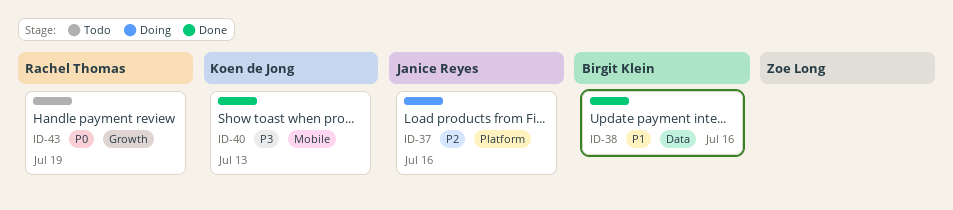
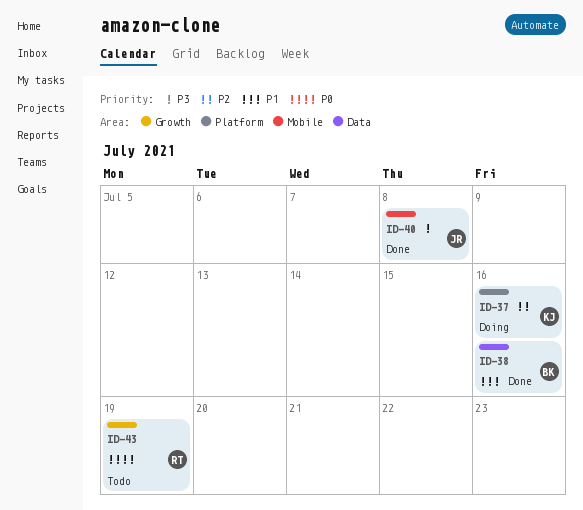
ID-37, owner: Janice Reyes -> Koen de Jong
ID-40, owner: Koen de Jong -> Janice Reyes
ID-40, due: Jul 13 -> Jul 8

